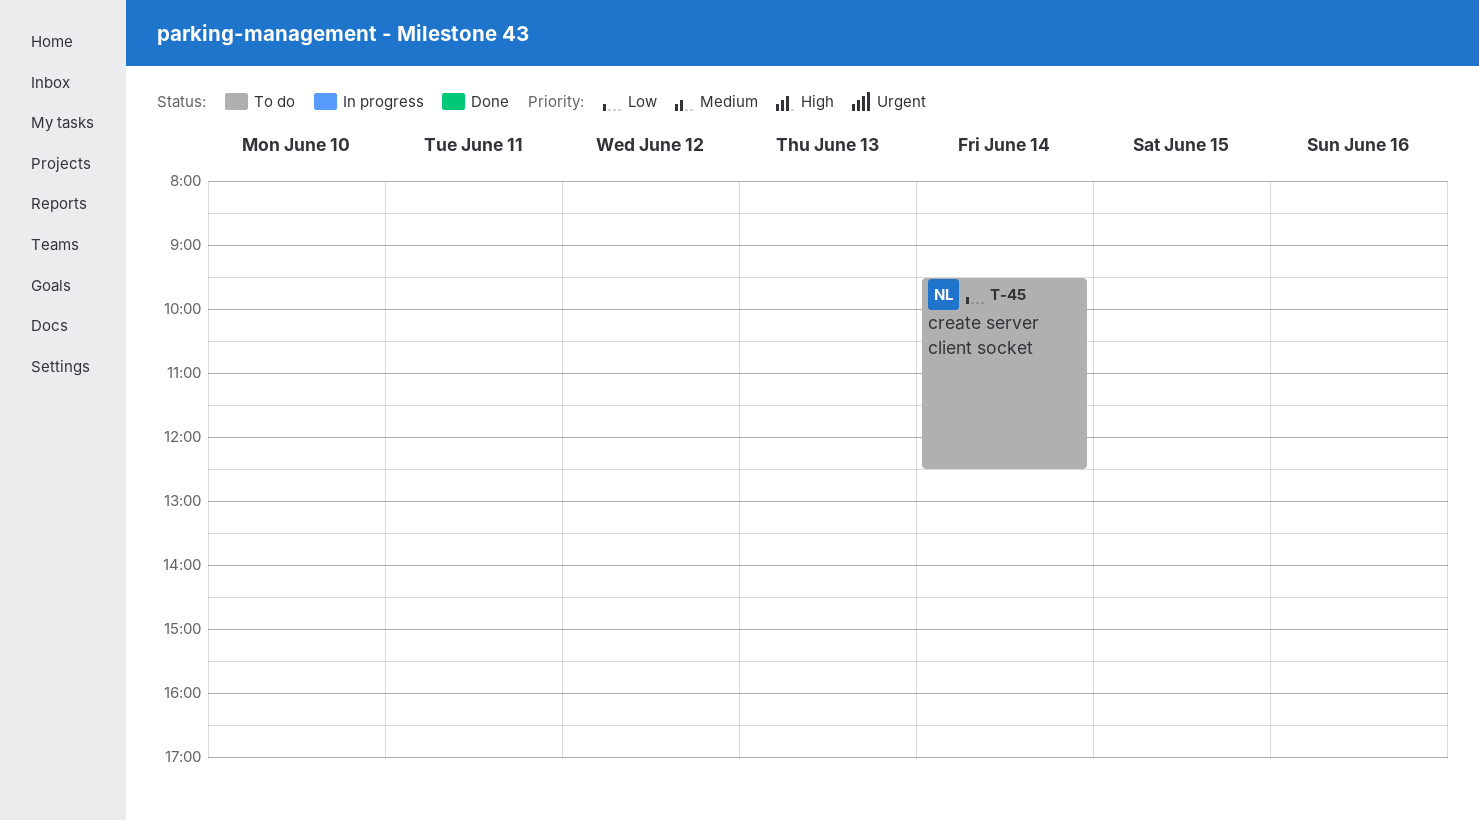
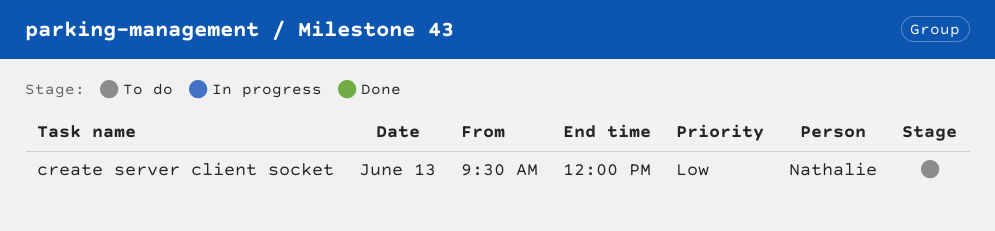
create server client socket, day: Jun 14 -> Jun 13
create server client socket, ends: 12:30 -> 12:00

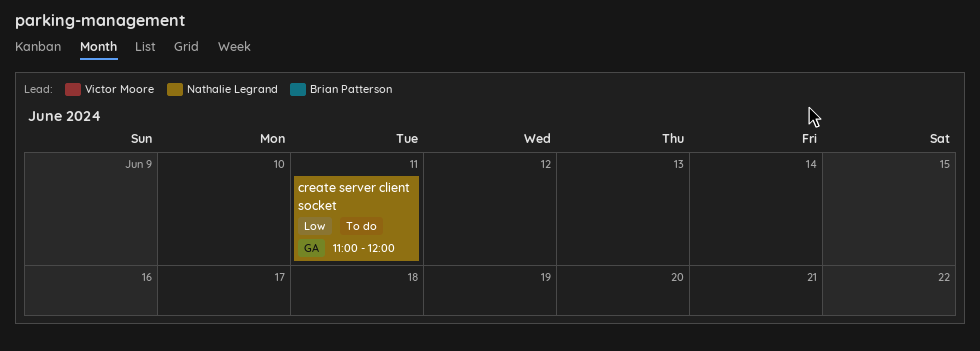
create server client socket, day: Jun 13 -> Jun 11
create server client socket, begins: 09:30 -> 11:00

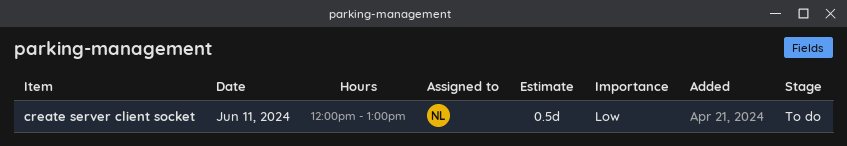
create server client socket, begins: 11:00 -> 12:00
create server client socket, ends: 12:00 -> 13:00

